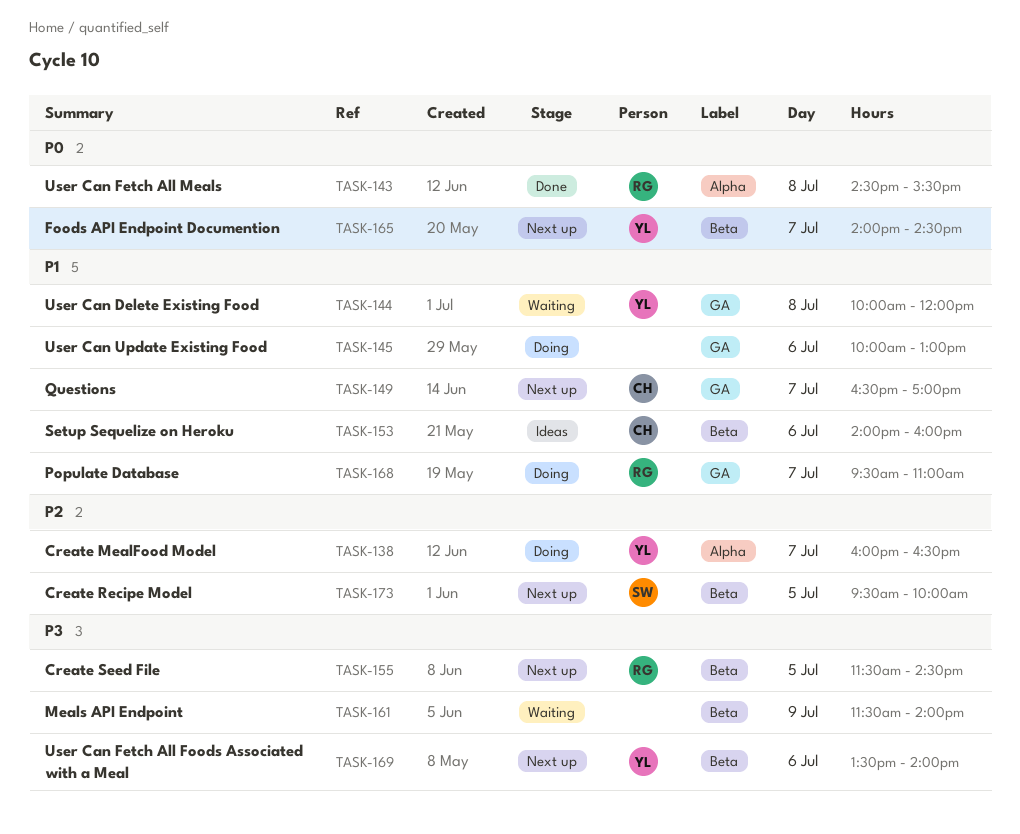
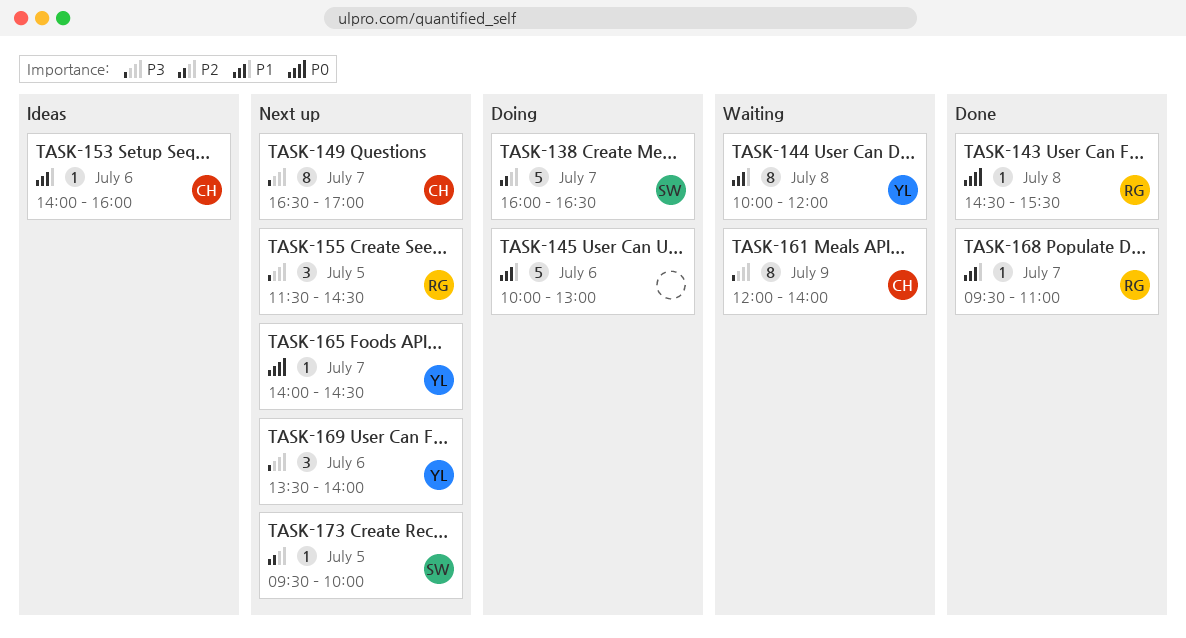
TASK-138, owner: YL -> SW
TASK-149, priority: P1 -> P3
TASK-161, owner: none -> CH
TASK-161, begins: 11:30 -> 12:00
TASK-168, status: Doing -> Done

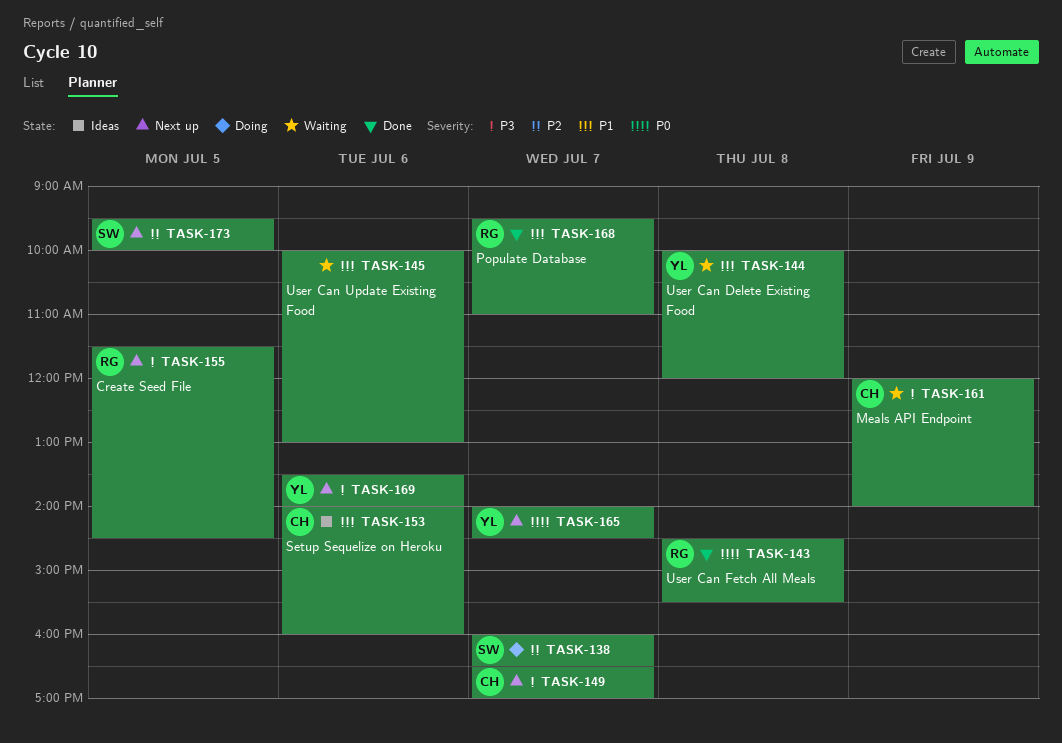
TASK-145, status: Doing -> Waiting

